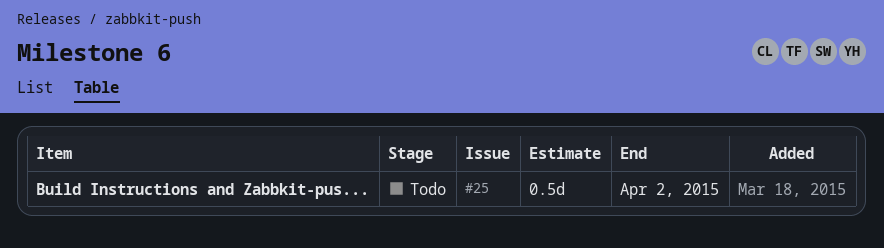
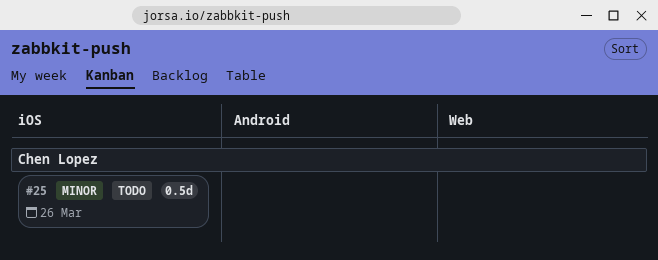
#25, due: Apr 2 -> Mar 26

